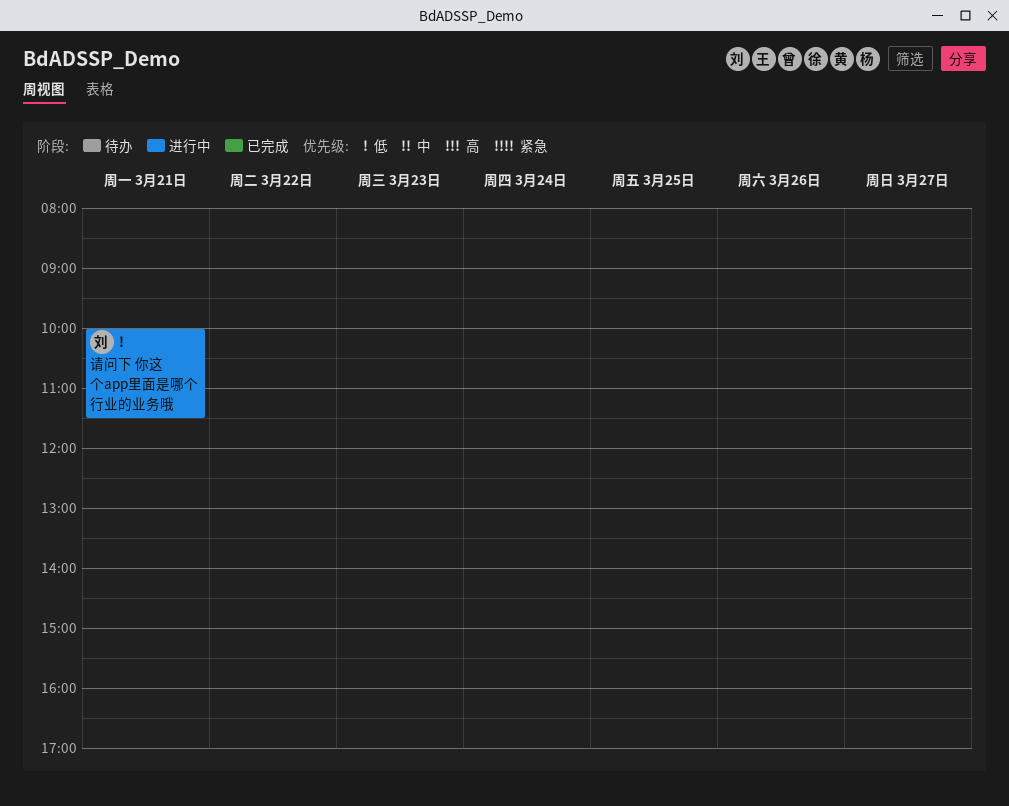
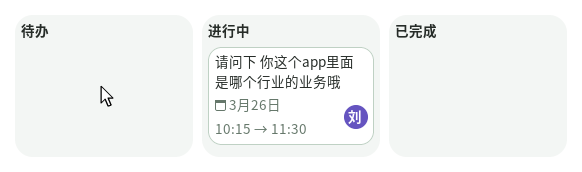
请问下 你这个app里面是哪个行业的业务哦, day: Mar 21 -> Mar 26
请问下 你这个app里面是哪个行业的业务哦, begins: 10:00 -> 10:15

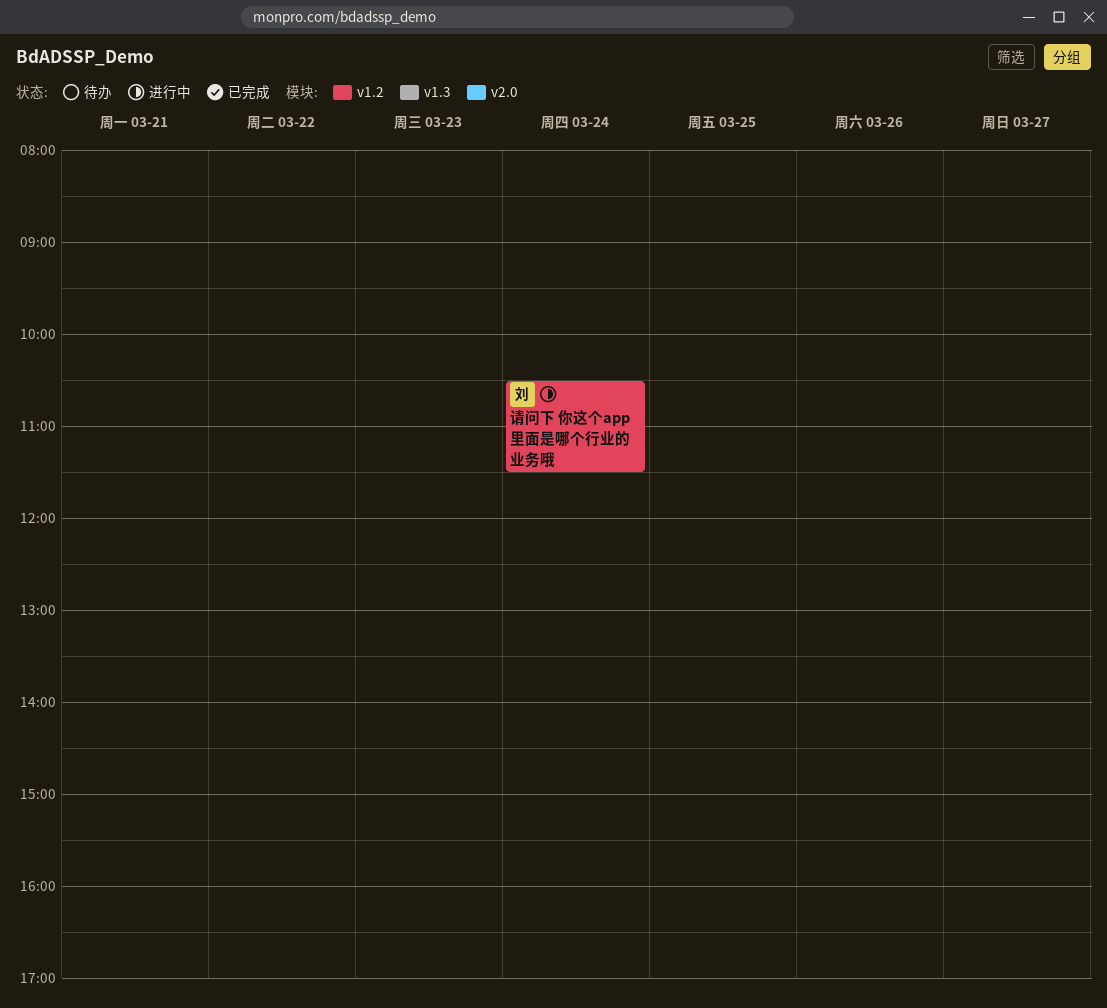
请问下 你这个app里面是哪个行业的业务哦, day: Mar 26 -> Mar 24
请问下 你这个app里面是哪个行业的业务哦, begins: 10:15 -> 10:30

